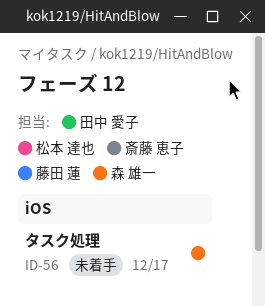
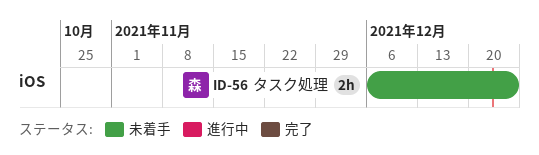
ID-56, due: Dec 17 -> Dec 24

